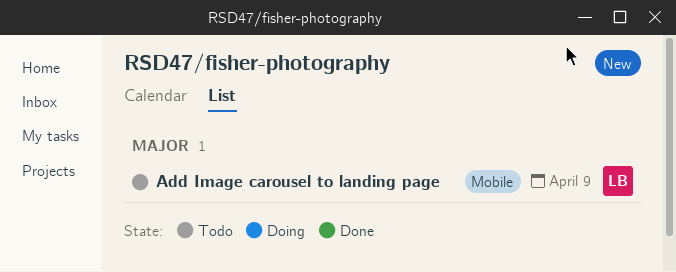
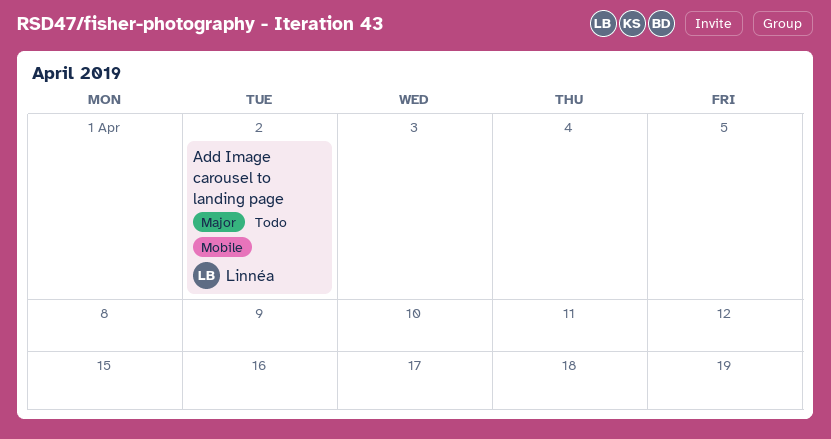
Add Image carousel to landing page, due: Apr 9 -> Apr 2

